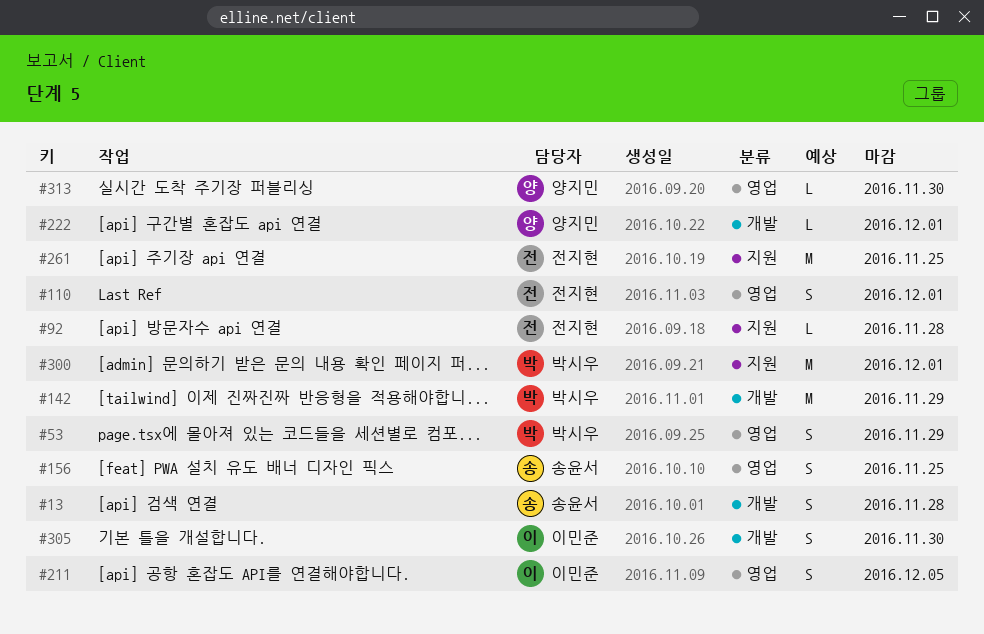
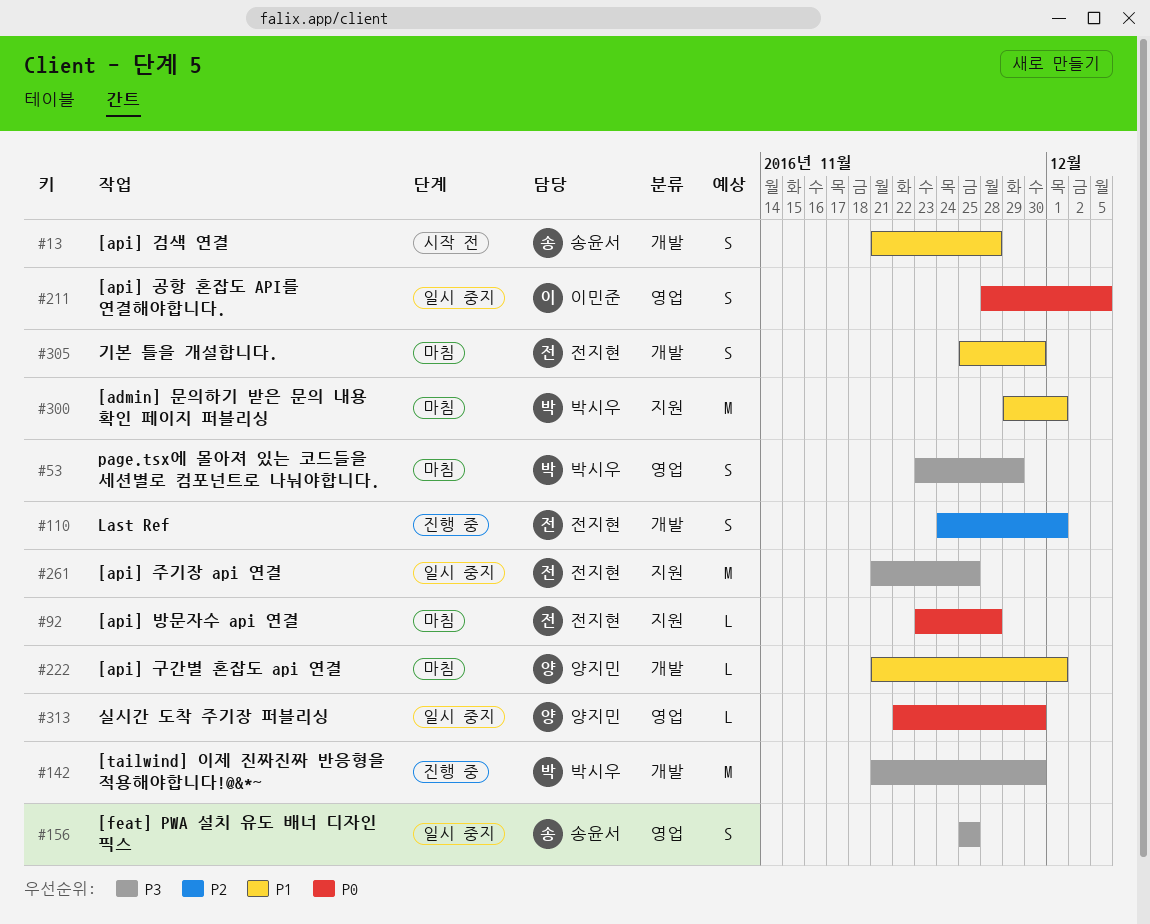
#110, label: 영업 -> 개발
#142, due: Nov 29 -> Nov 30
#305, owner: 이민준 -> 전지현

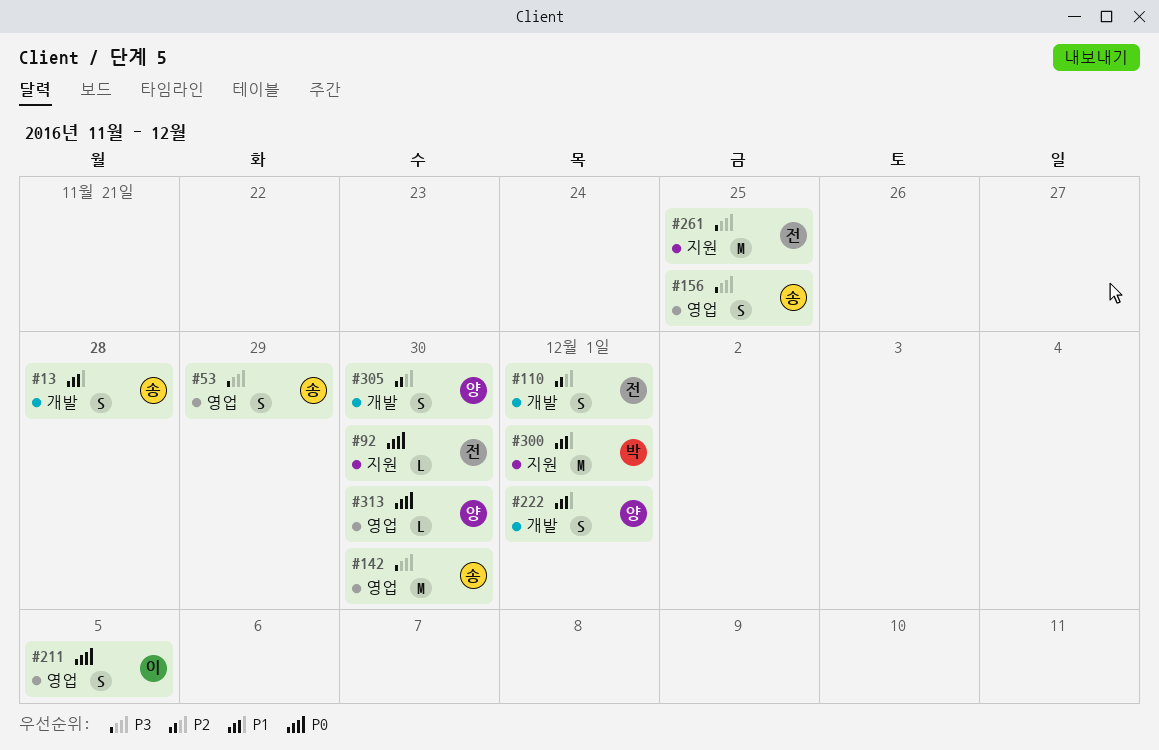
#53, owner: 박시우 -> 송윤서
#92, due: Nov 28 -> Nov 30
#142, owner: 박시우 -> 송윤서
#142, label: 개발 -> 영업
#222, estimate: L -> S
#305, owner: 전지현 -> 양지민
#305, priority: P1 -> P2

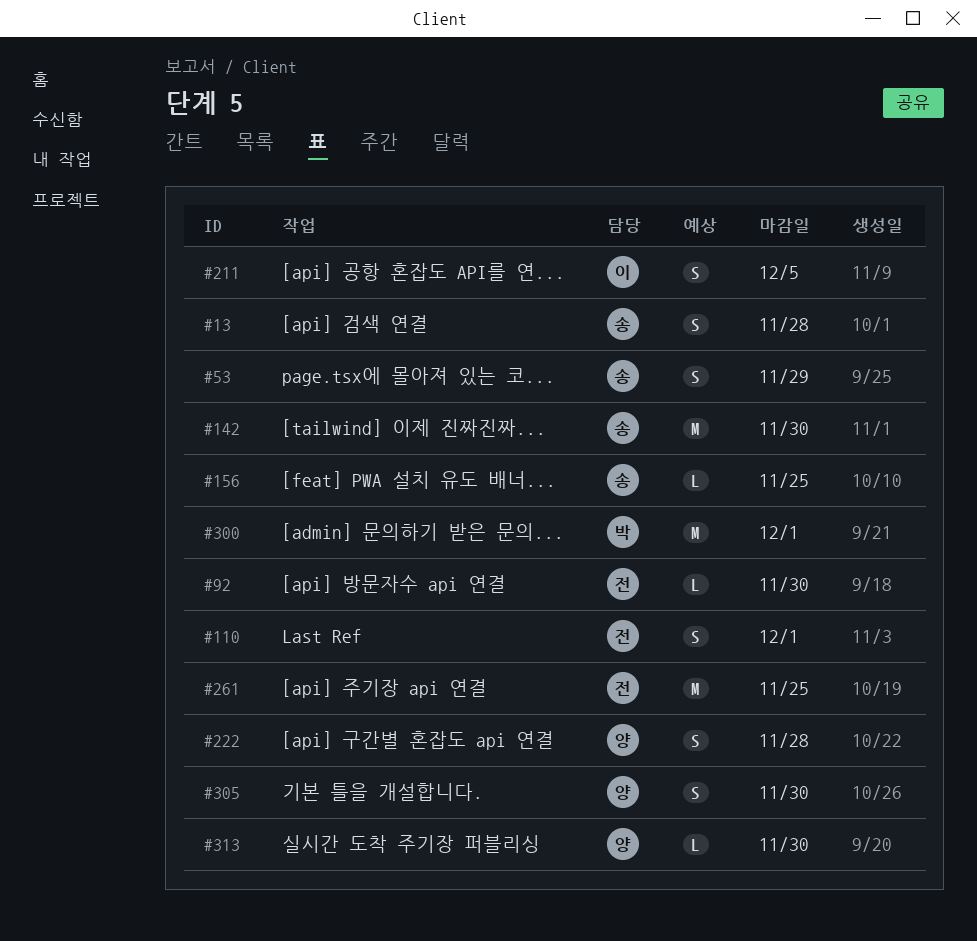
#156, estimate: S -> L
#222, due: Dec 1 -> Nov 28

